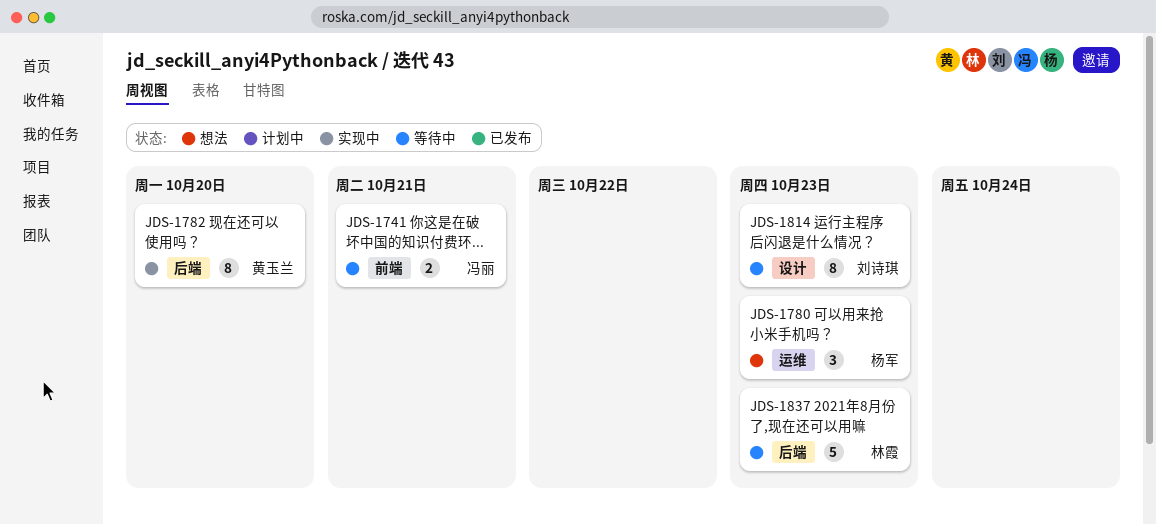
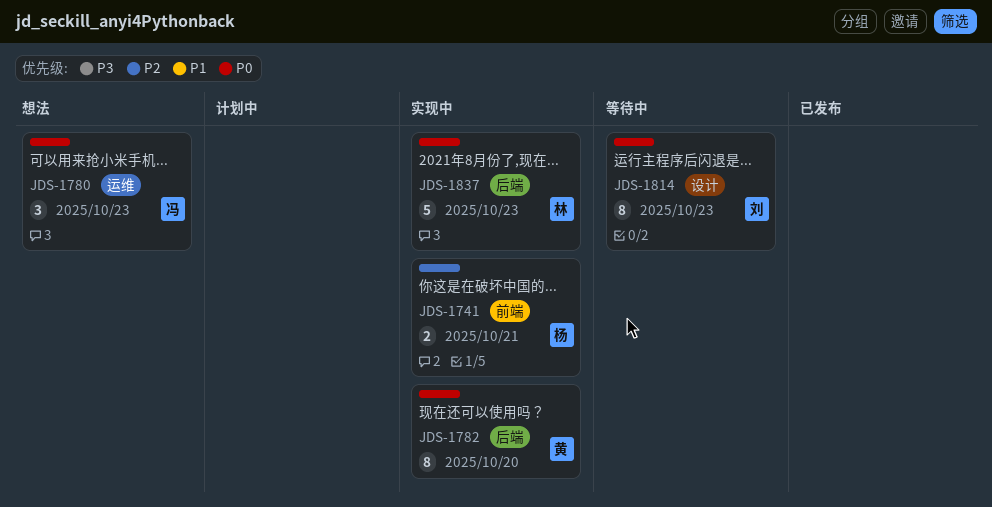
JDS-1741, status: 等待中 -> 实现中
JDS-1741, owner: 冯丽 -> 杨军
JDS-1780, owner: 杨军 -> 冯丽
JDS-1837, status: 等待中 -> 实现中

